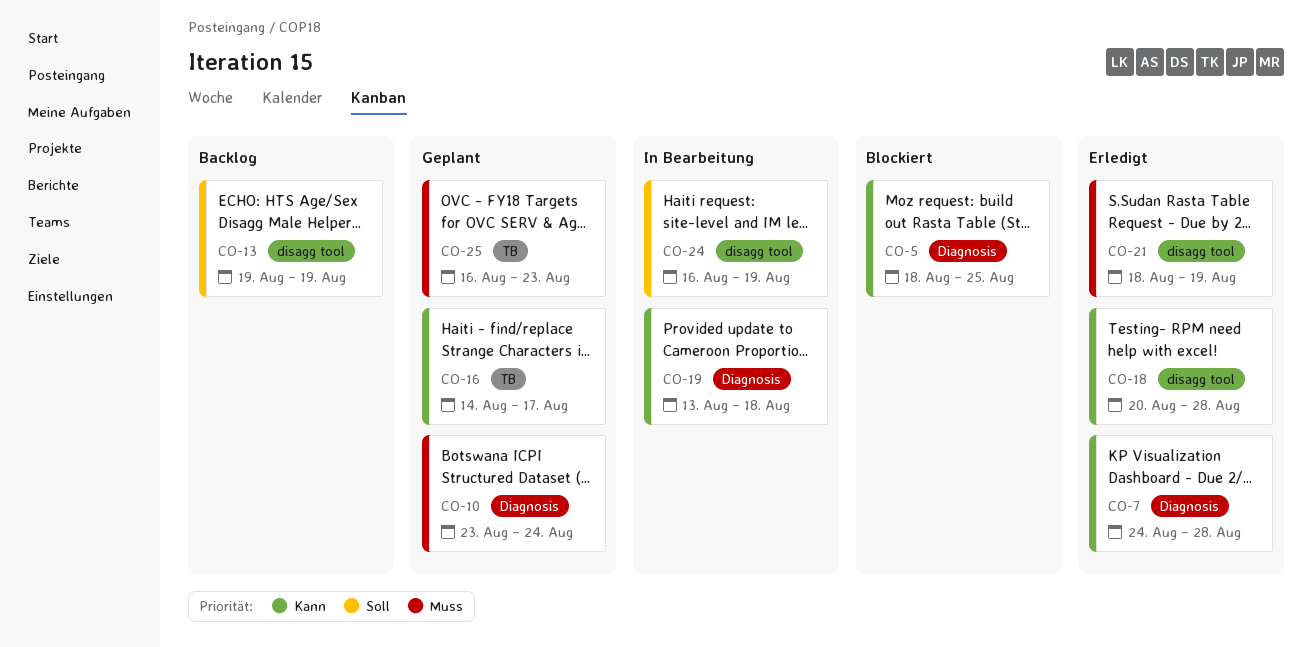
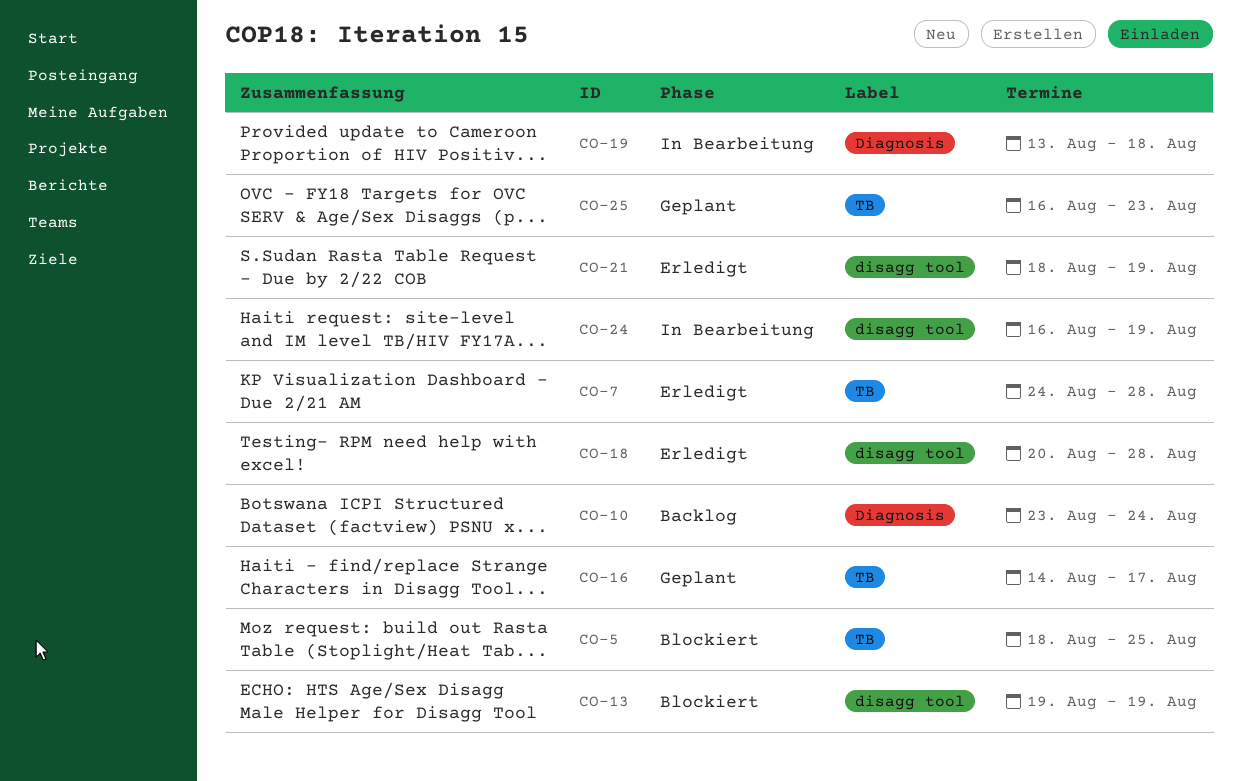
CO-5, label: Diagnosis -> TB
CO-7, label: Diagnosis -> TB
CO-10, status: Geplant -> Backlog
CO-13, status: Backlog -> Blockiert

